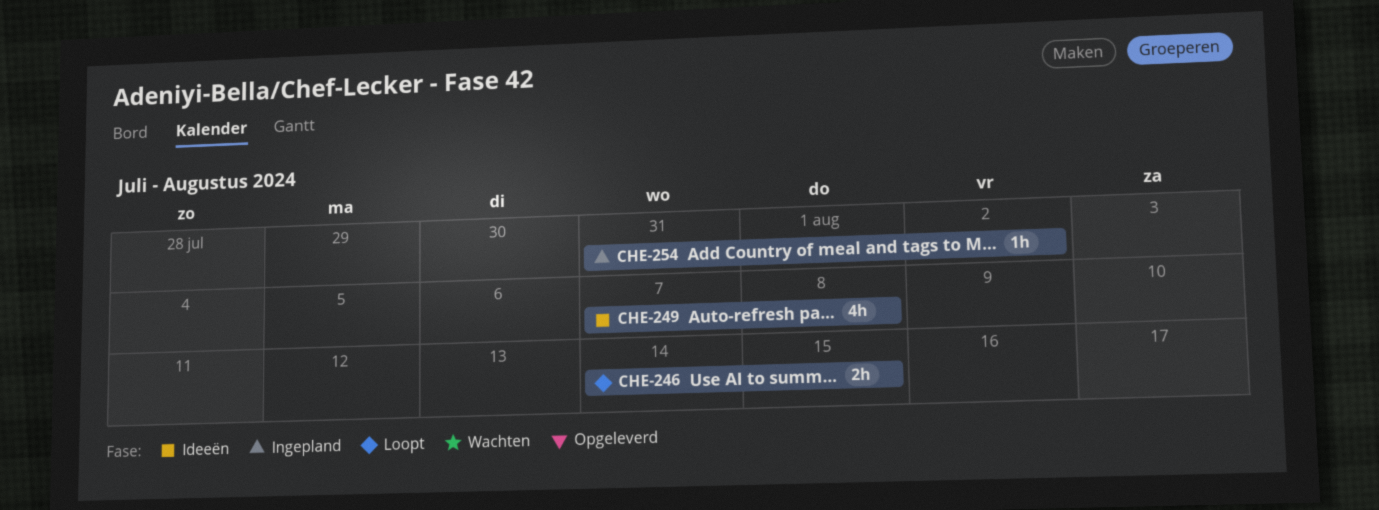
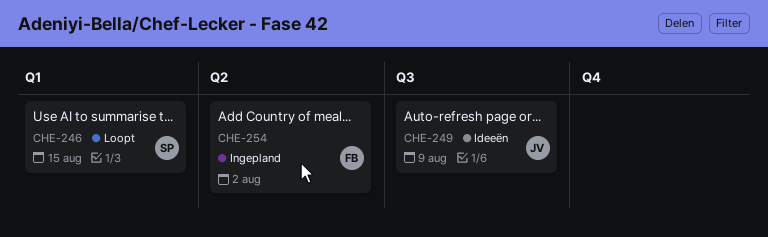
CHE-249, due: Aug 8 -> Aug 9

